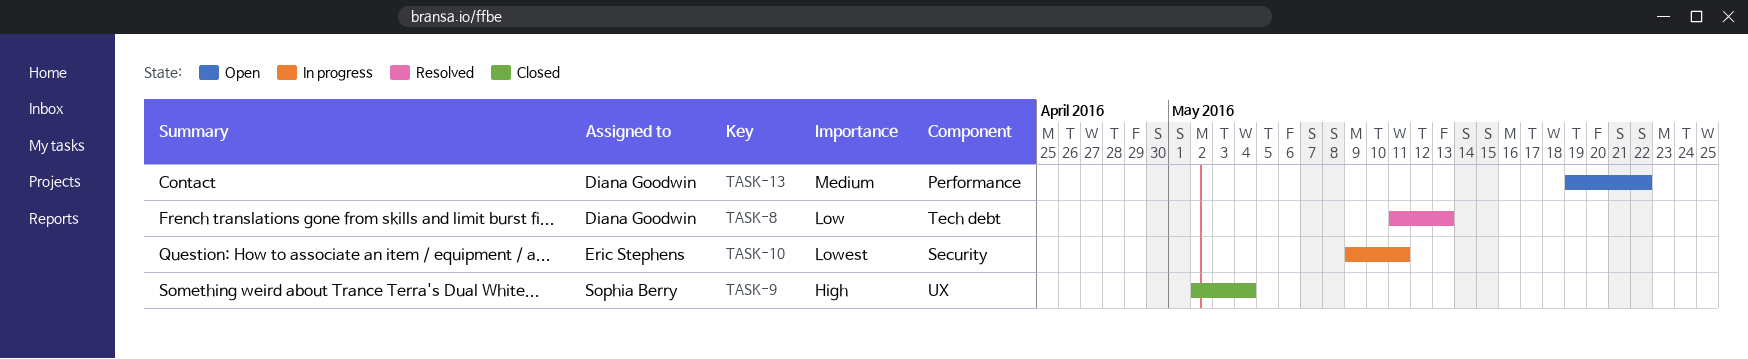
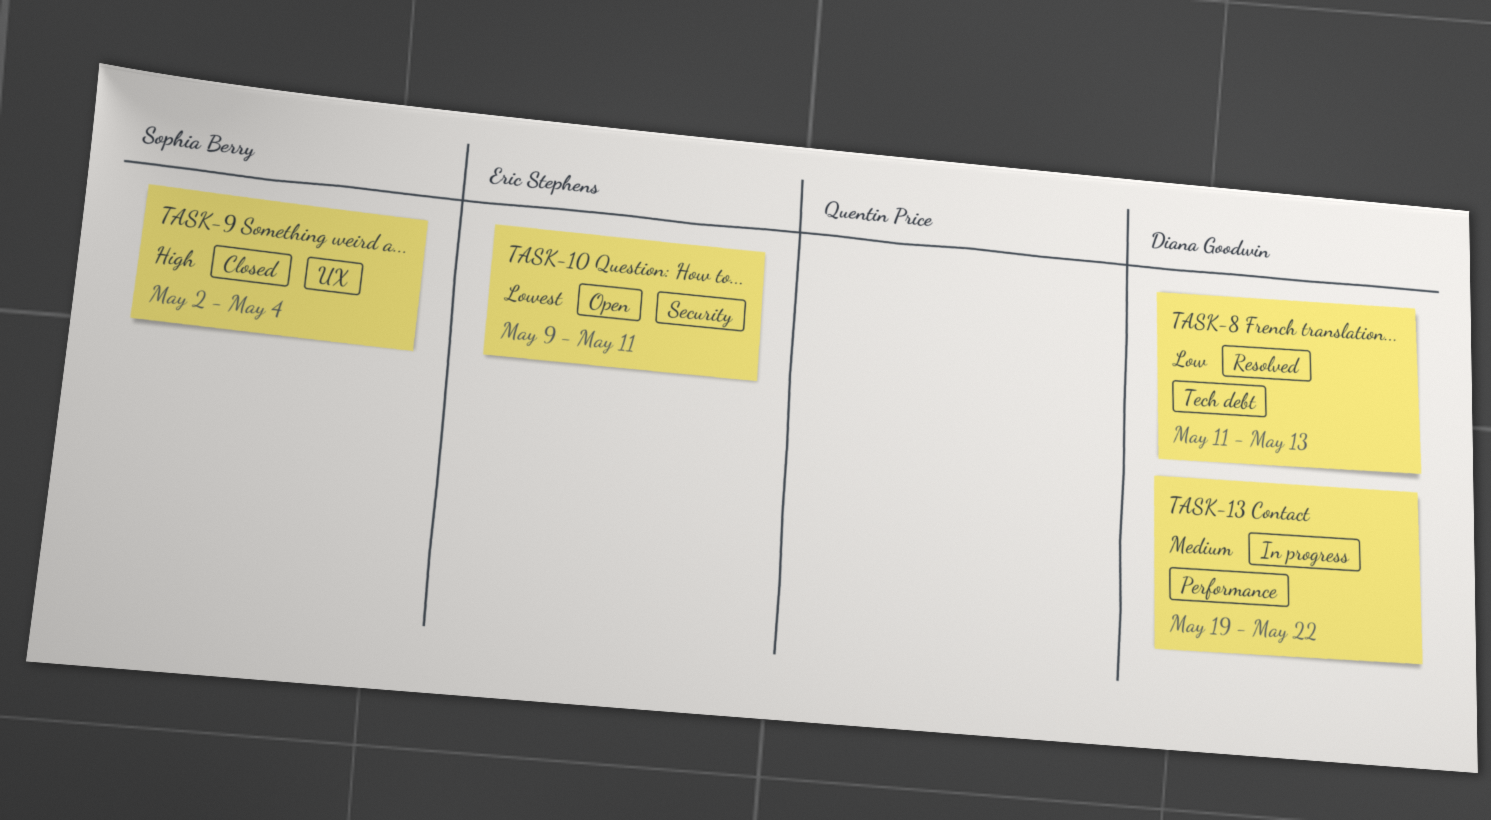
TASK-10, status: In progress -> Open
TASK-13, status: Open -> In progress

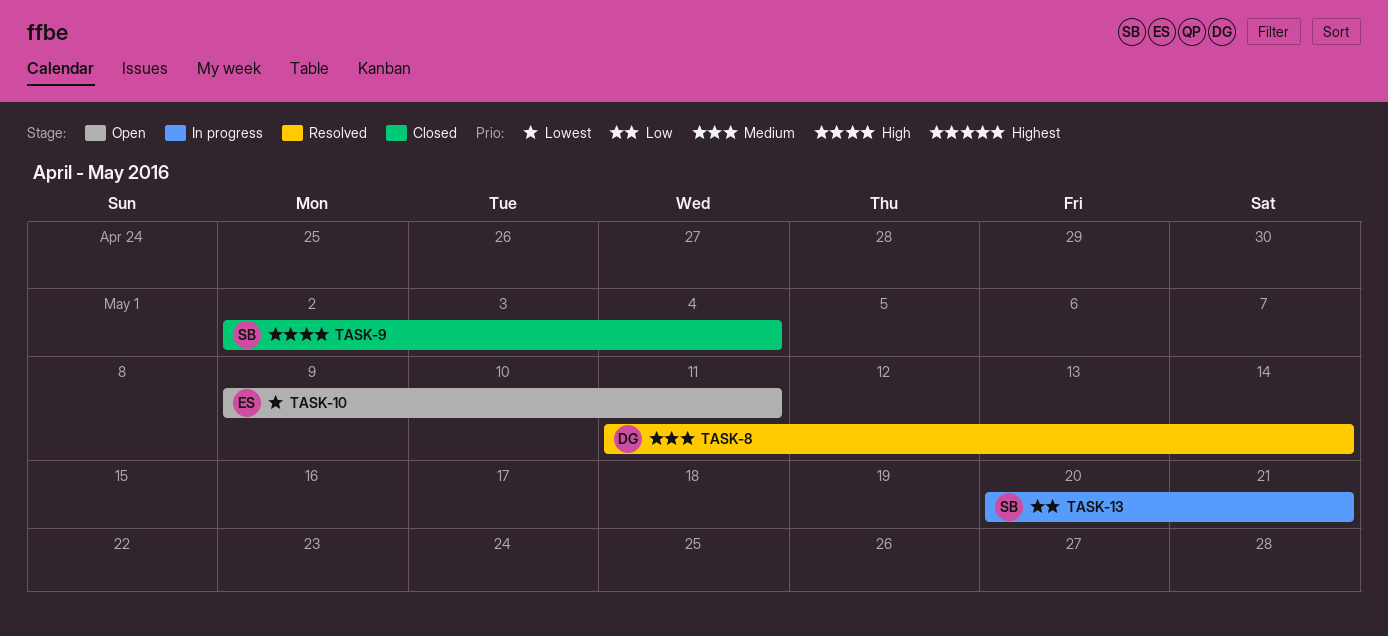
TASK-8, priority: Low -> Medium
TASK-8, due: May 13 -> May 14
TASK-13, owner: Diana Goodwin -> Sophia Berry
TASK-13, priority: Medium -> Low
TASK-13, start: May 19 -> May 20
TASK-13, due: May 22 -> May 21

